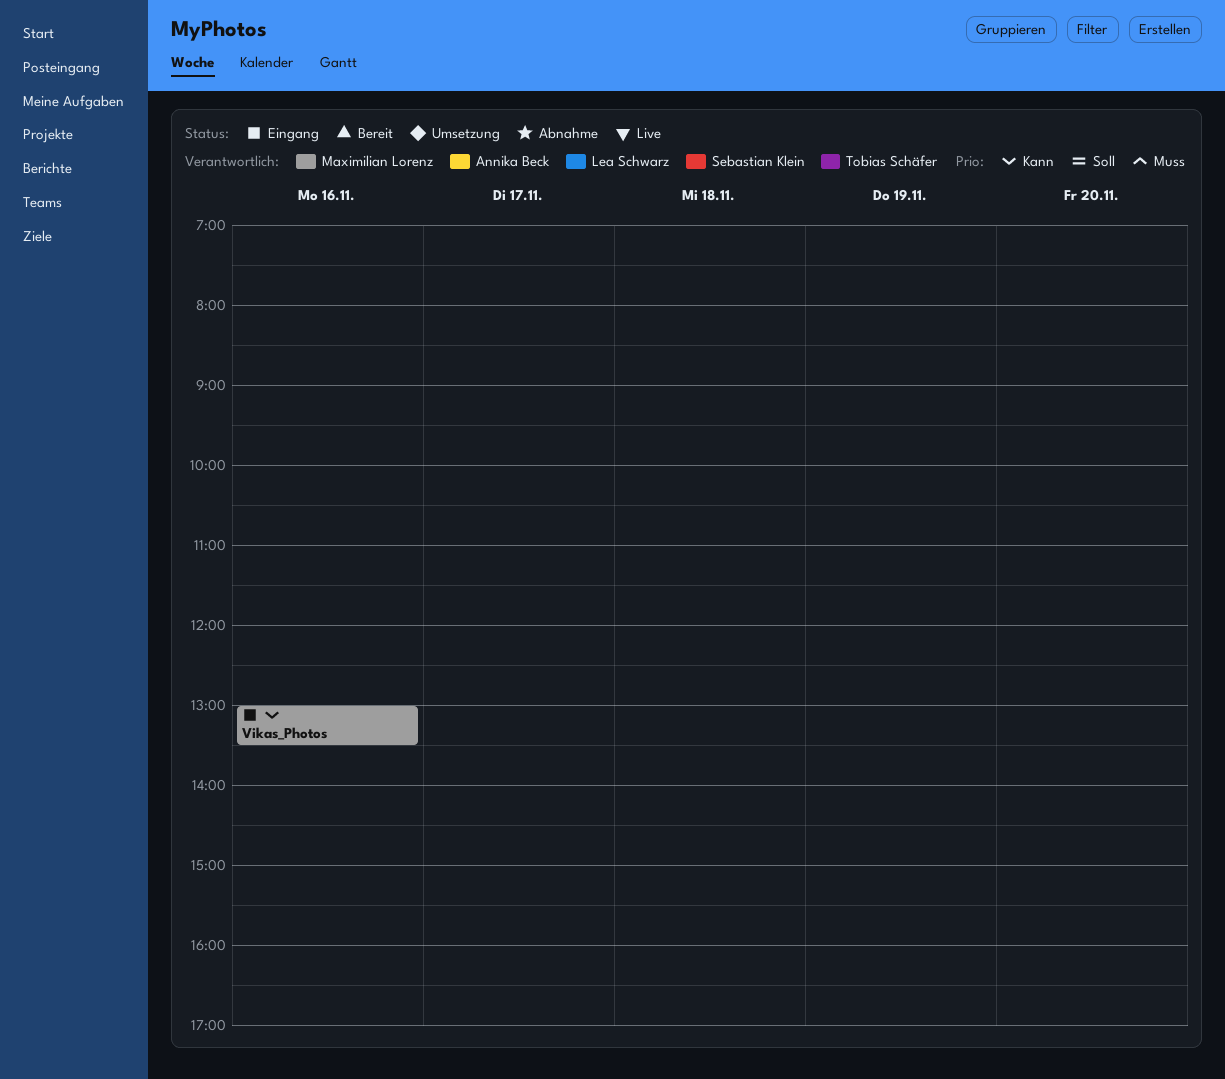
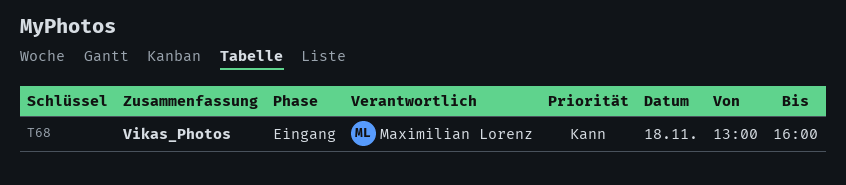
Vikas_Photos, day: Nov 16 -> Nov 18
Vikas_Photos, ends: 13:30 -> 16:00

